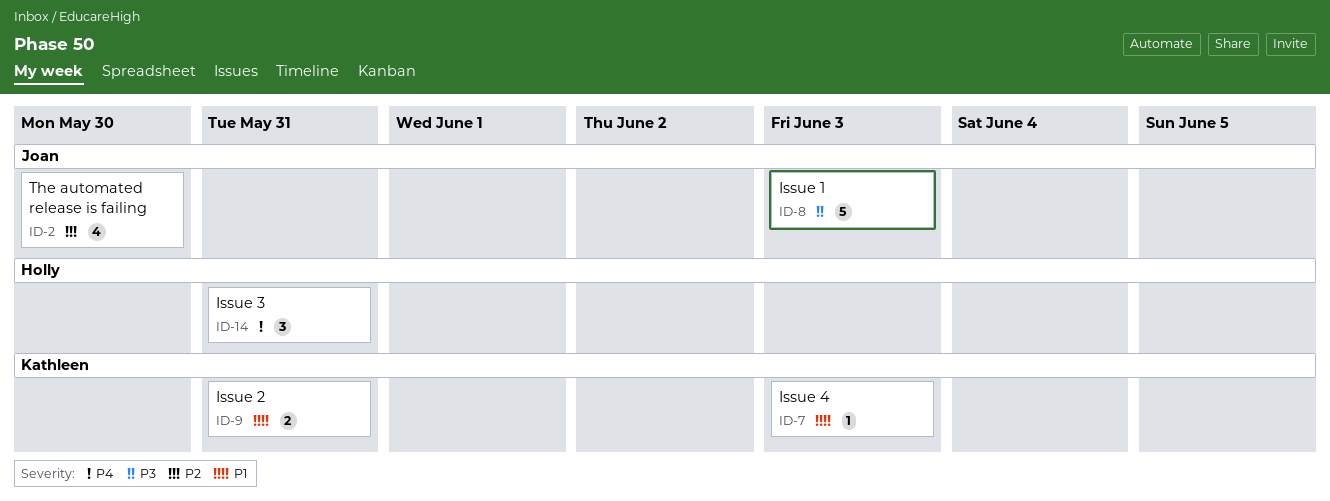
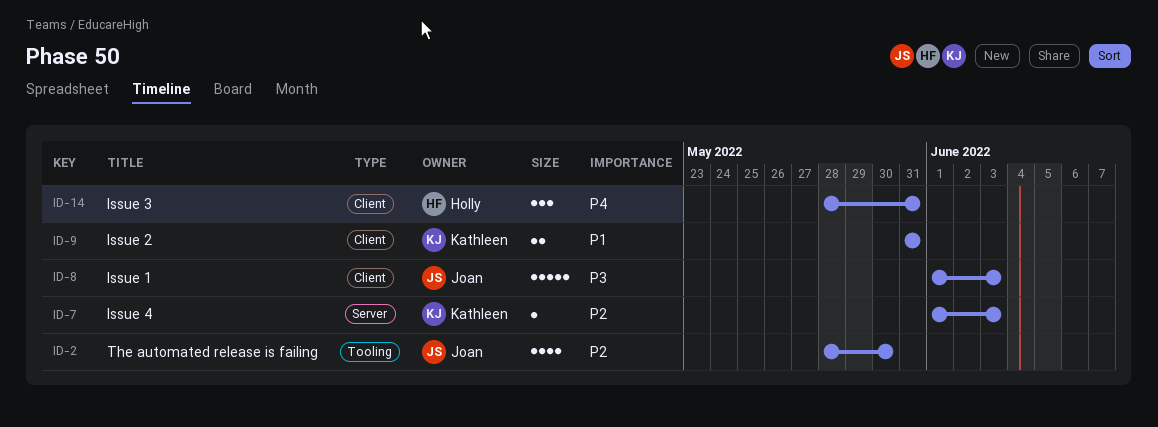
ID-7, priority: P1 -> P2

